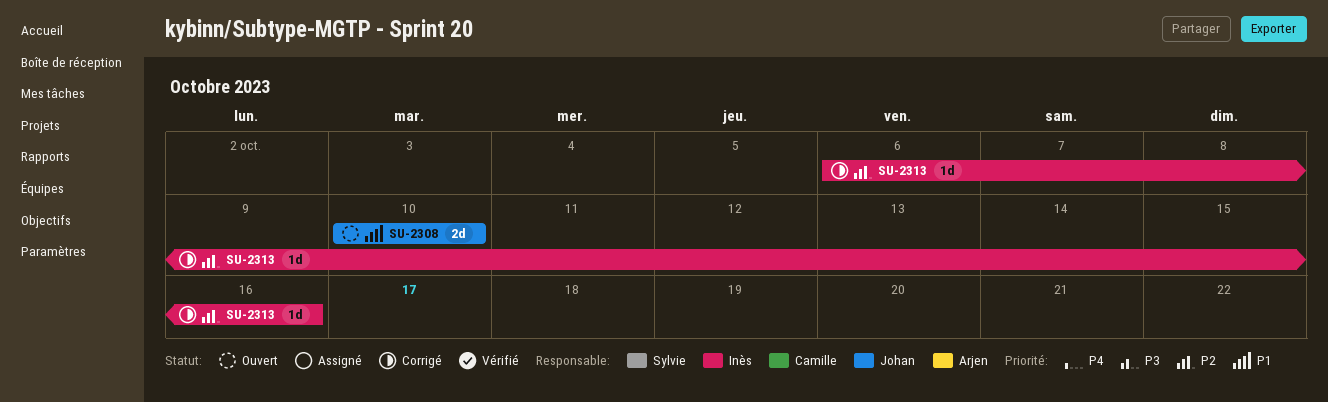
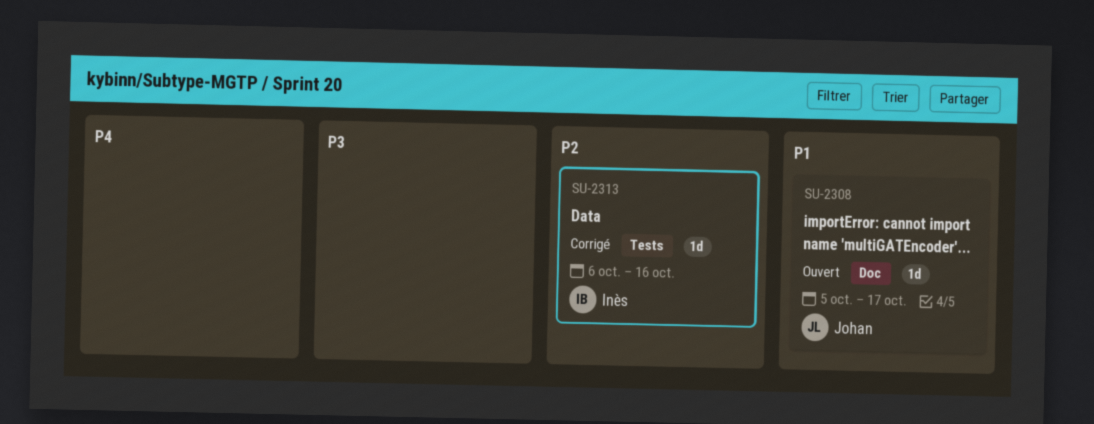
SU-2308, estimate: 2d -> 1d
SU-2308, start: Oct 10 -> Oct 5
SU-2308, due: Oct 10 -> Oct 17

